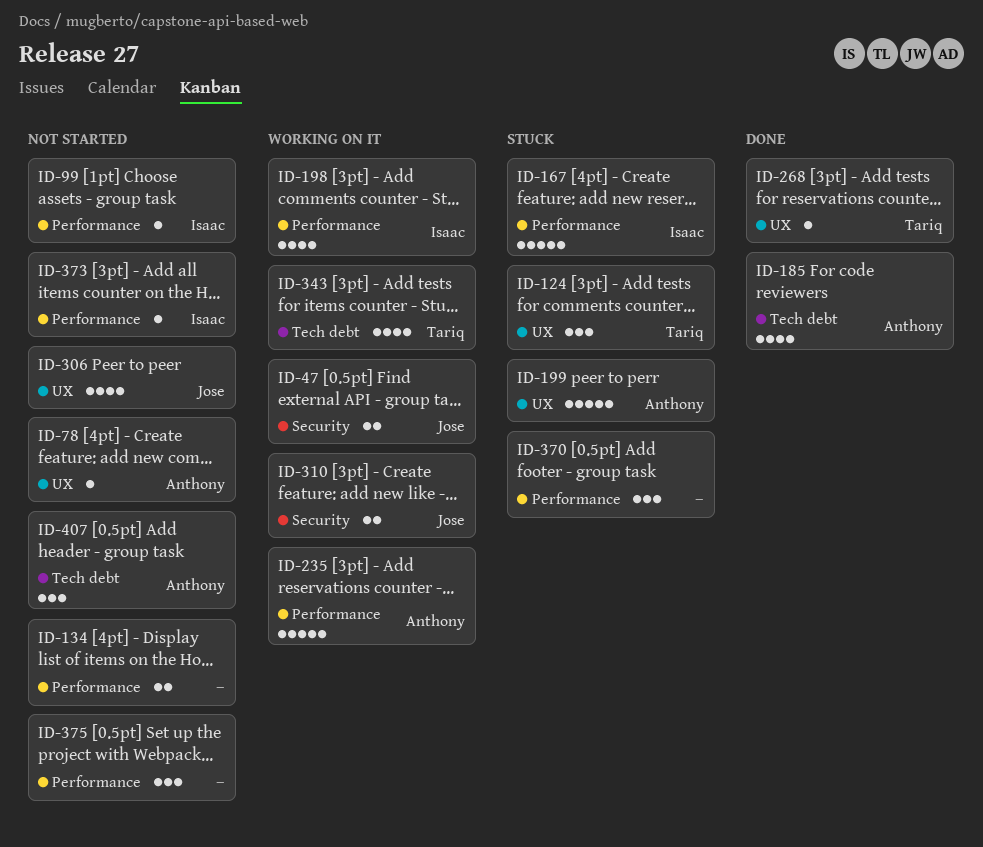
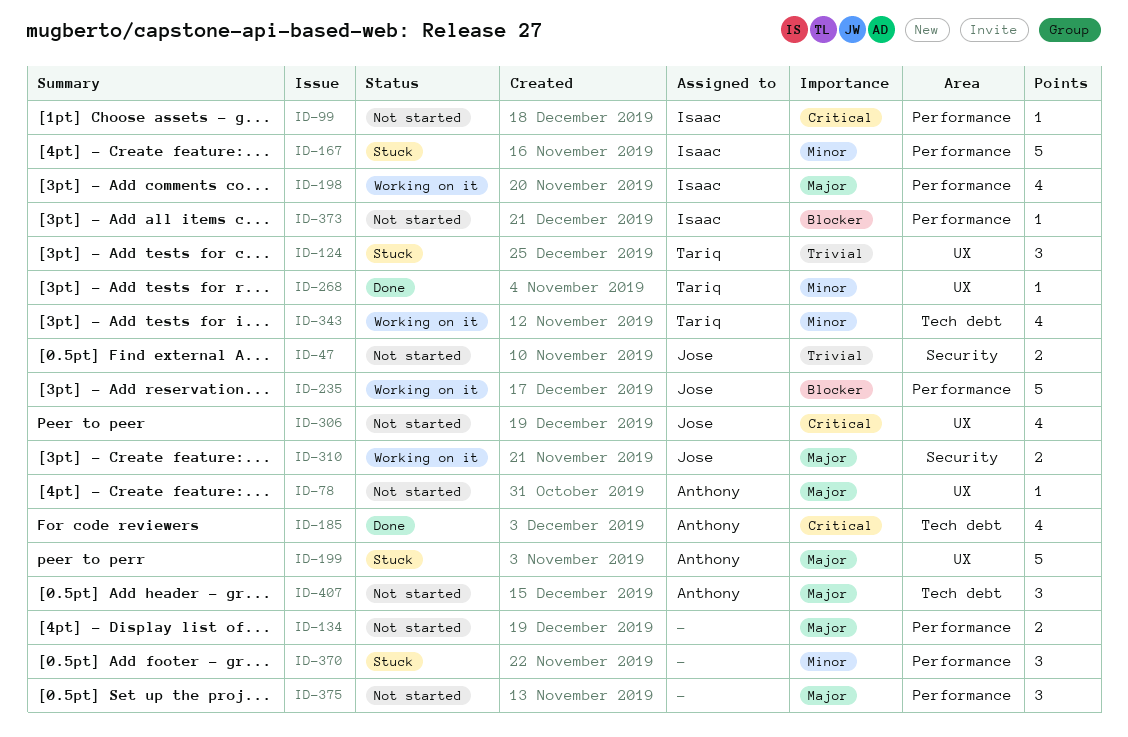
ID-47, status: Working on it -> Not started
ID-235, owner: Anthony -> Jose

